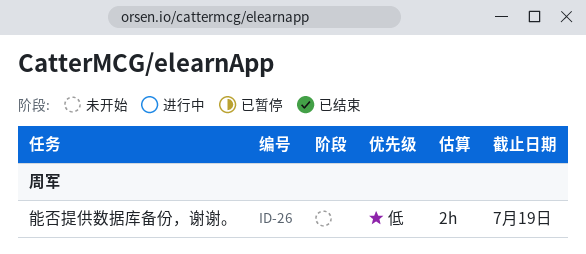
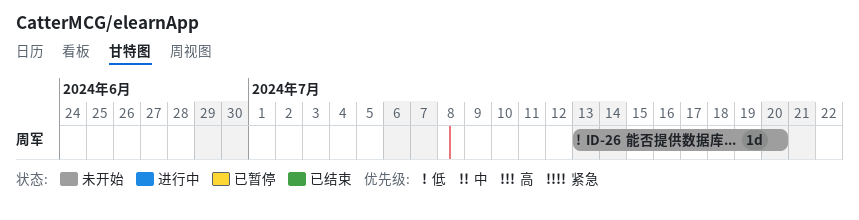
ID-26, estimate: 2h -> 1d
ID-26, due: Jul 19 -> Jul 20

